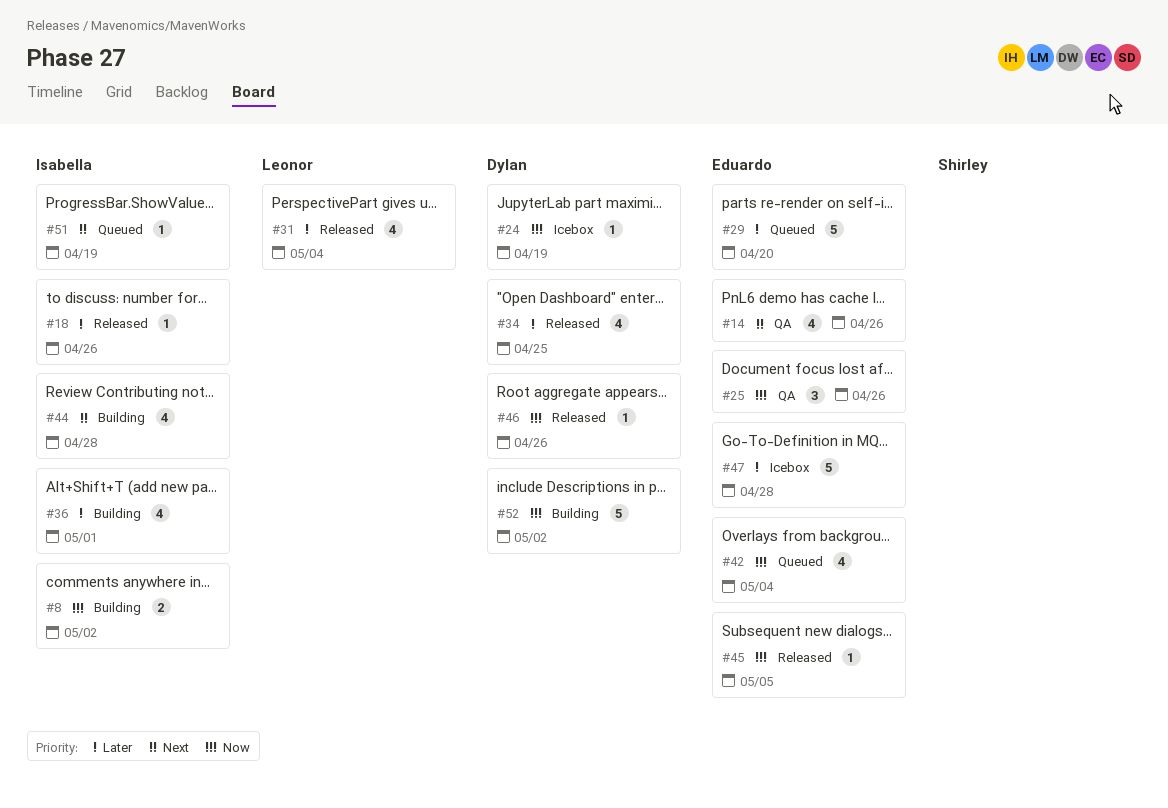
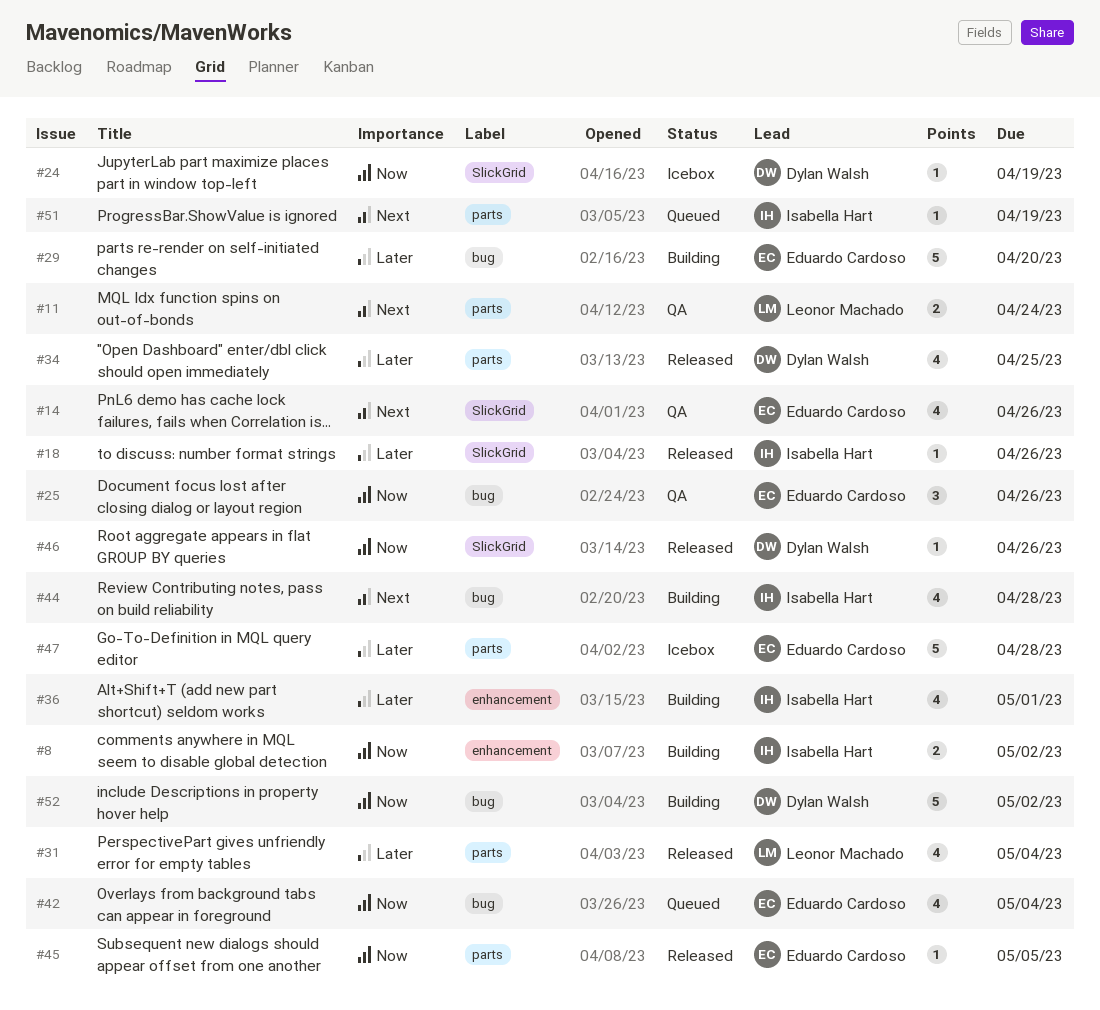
#11: none -> present
#29, status: Queued -> Building

